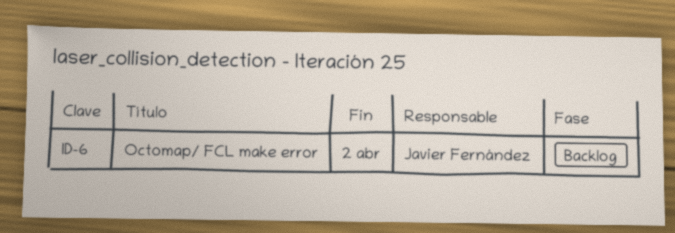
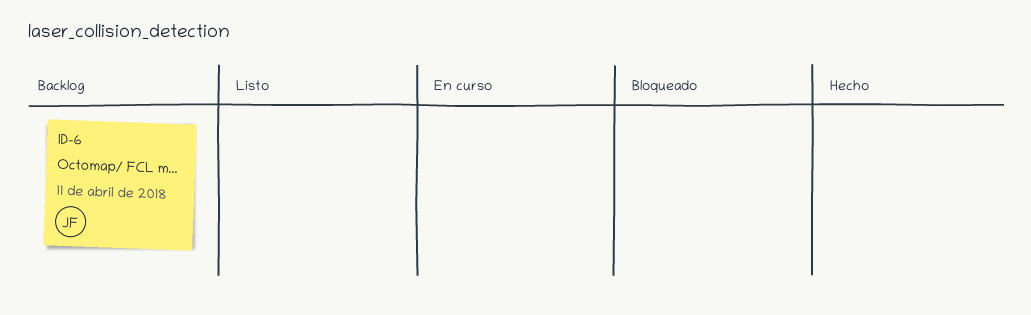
ID-6, due: Apr 2 -> Apr 11

